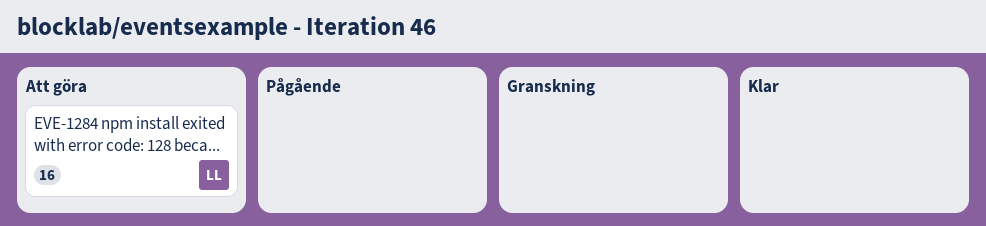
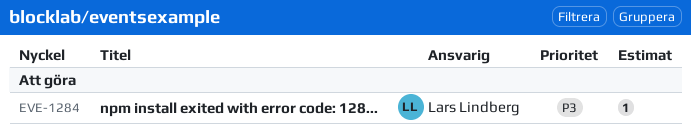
EVE-1284, estimate: 16 -> 1

